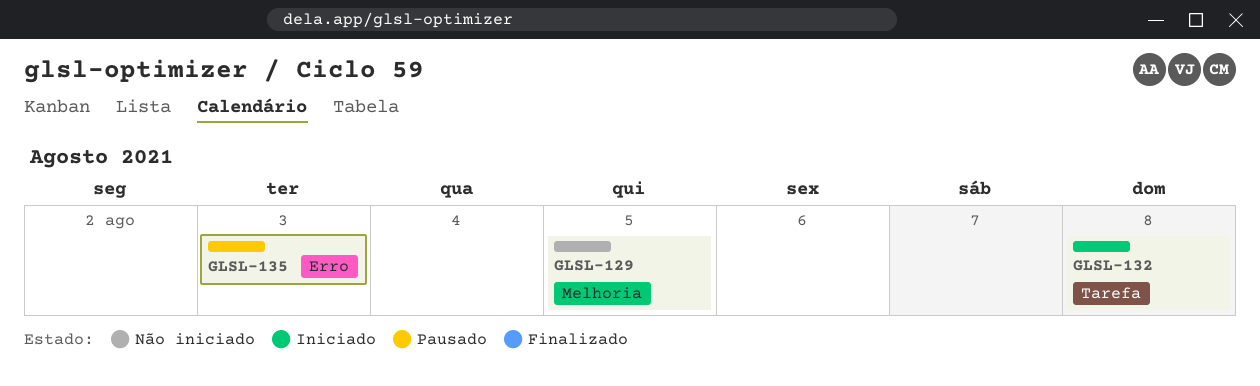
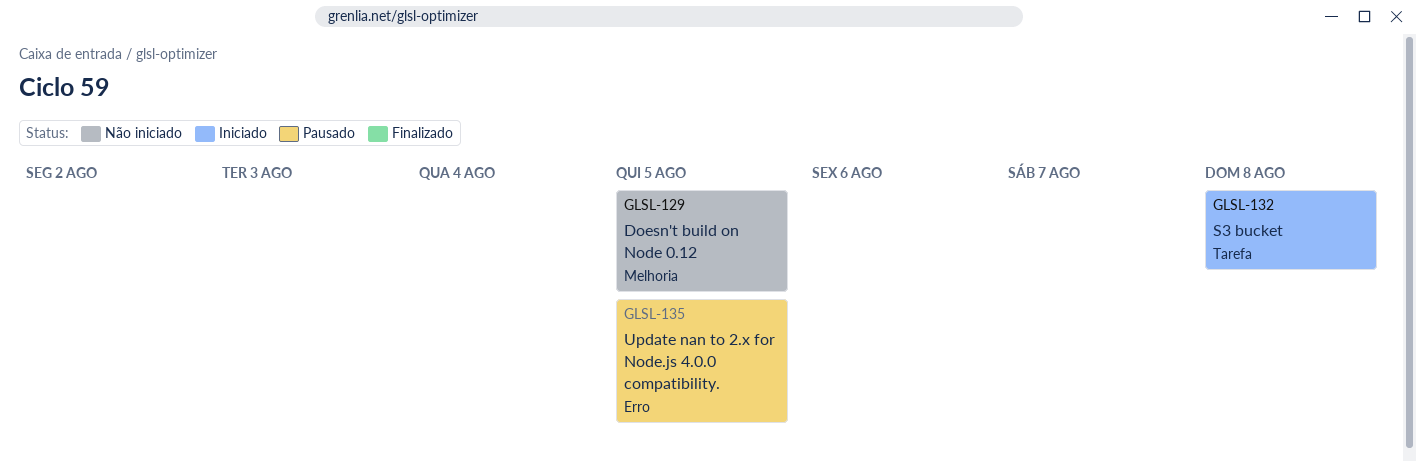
GLSL-135, due: Aug 3 -> Aug 5

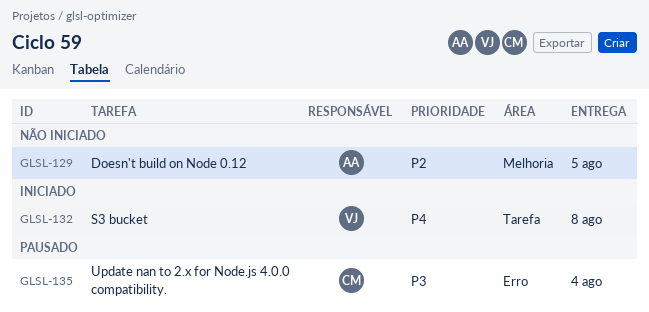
GLSL-135, due: Aug 5 -> Aug 4

